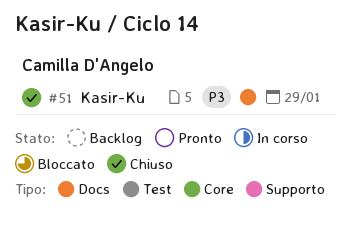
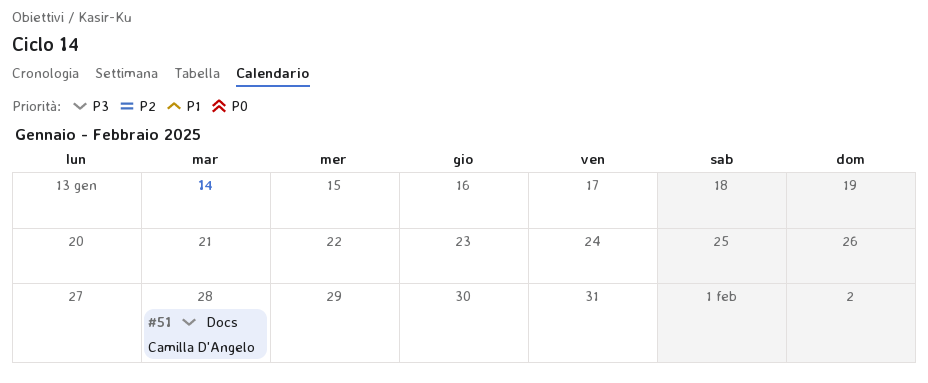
#51, due: Jan 29 -> Jan 28

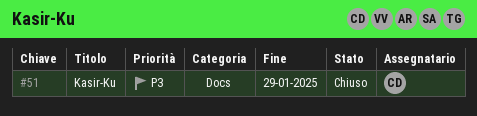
#51, due: Jan 28 -> Jan 29

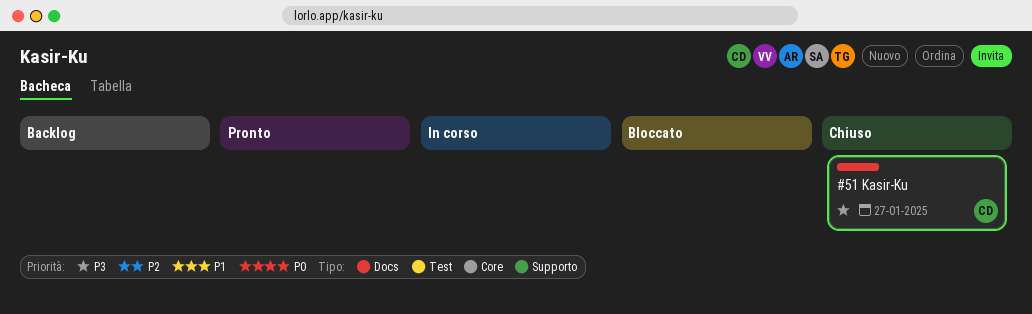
#51, due: Jan 29 -> Jan 27

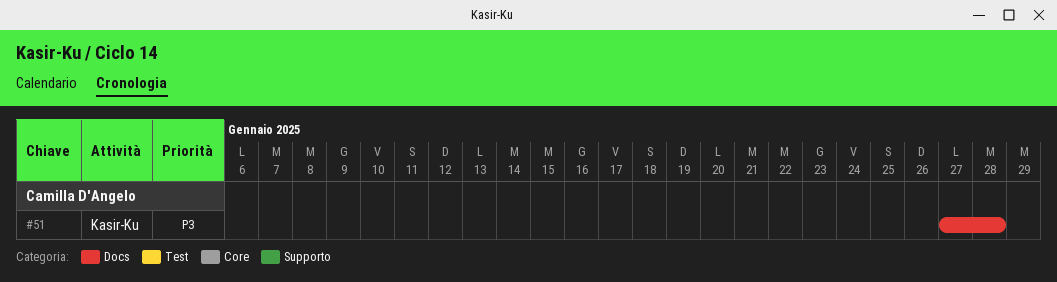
#51, due: Jan 27 -> Jan 28

